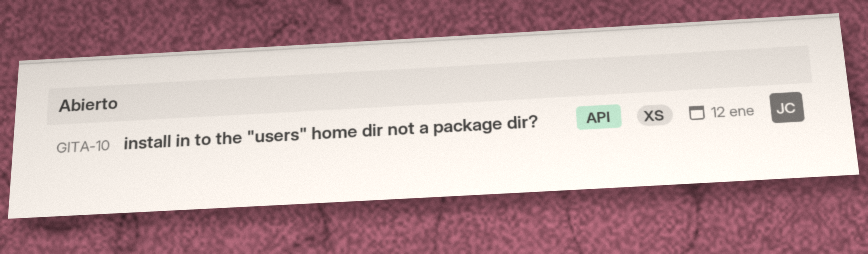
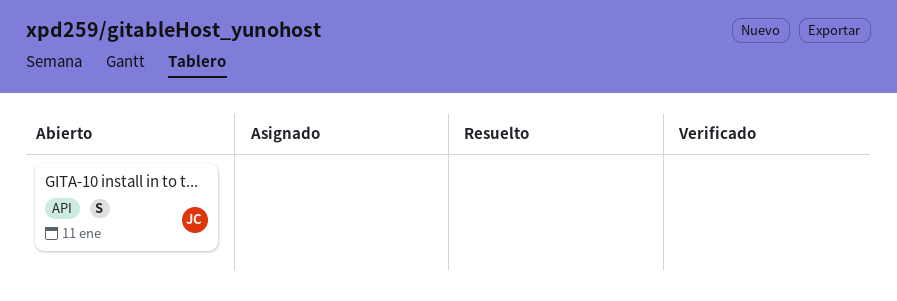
GITA-10, estimate: XS -> S
GITA-10, due: Jan 12 -> Jan 11

